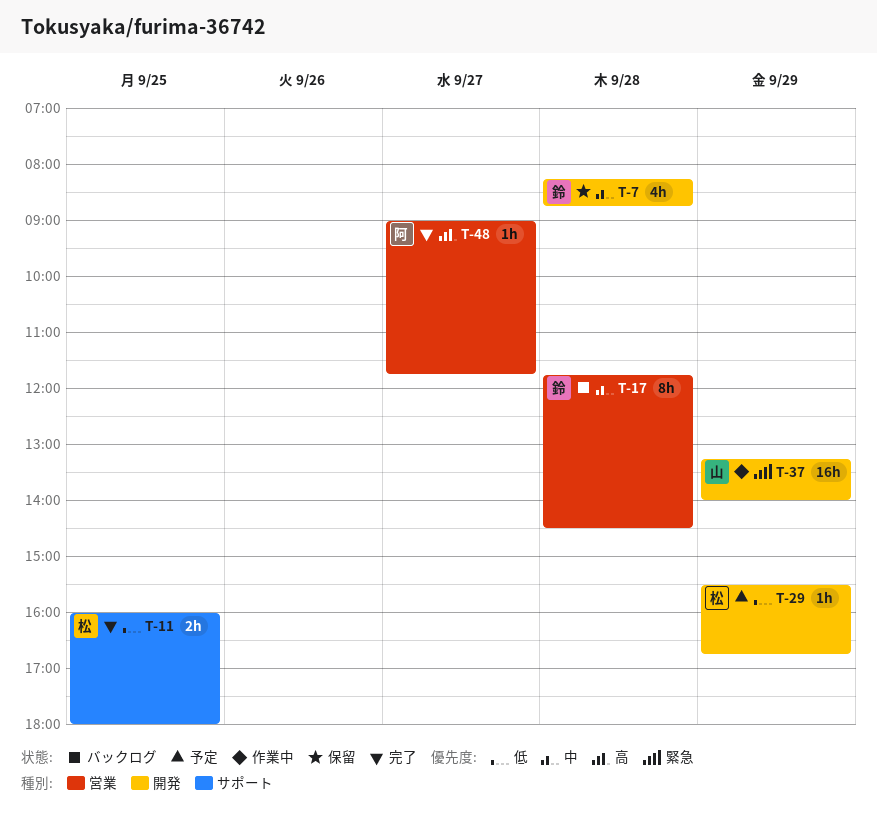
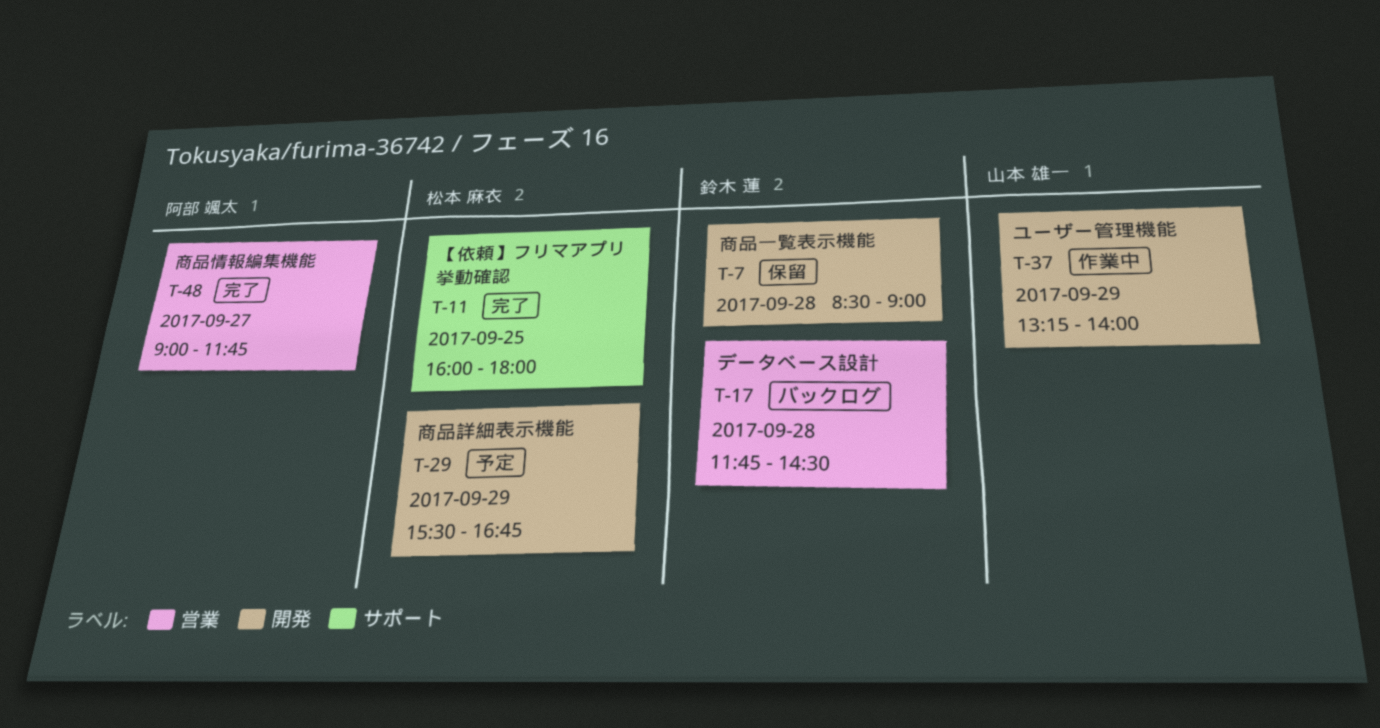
T-7, begins: 08:15 -> 08:30
T-7, ends: 08:45 -> 09:00

